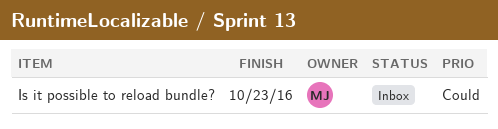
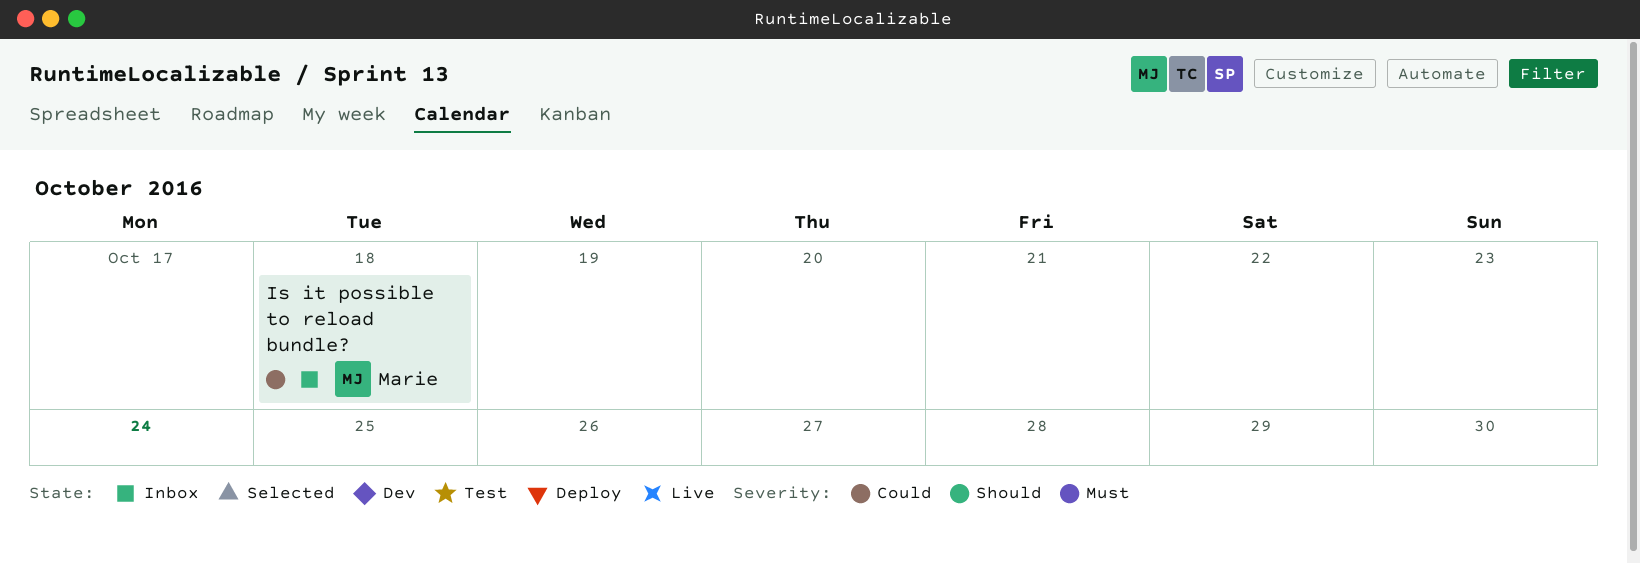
Is it possible to reload bundle?, due: Oct 23 -> Oct 18

